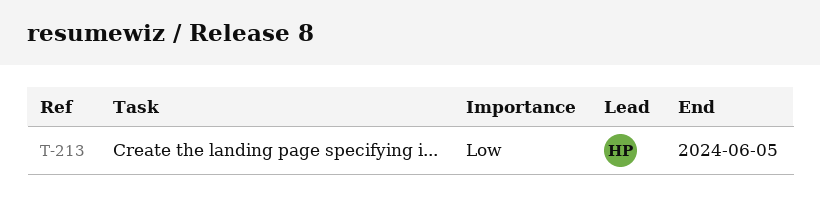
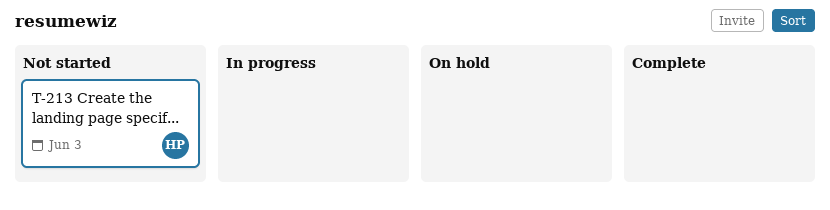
T-213, due: Jun 5 -> Jun 3

